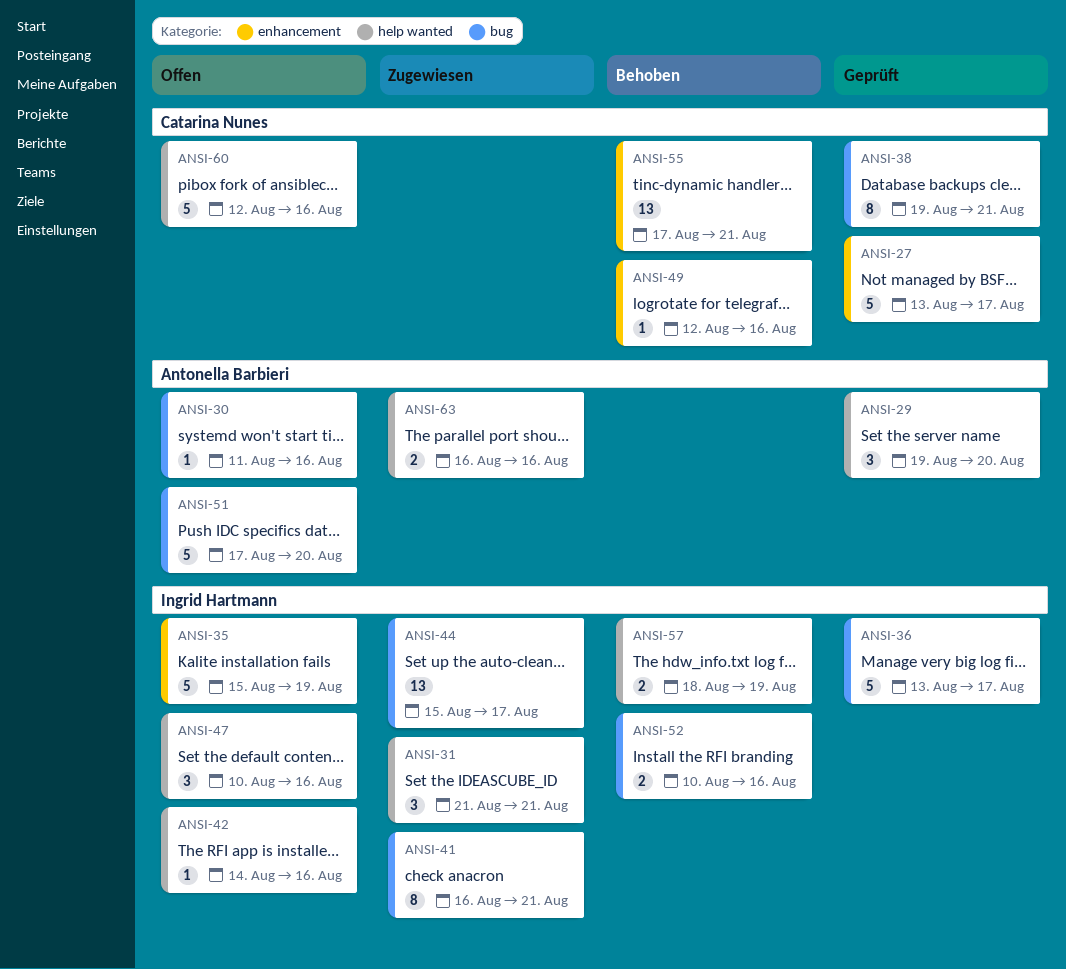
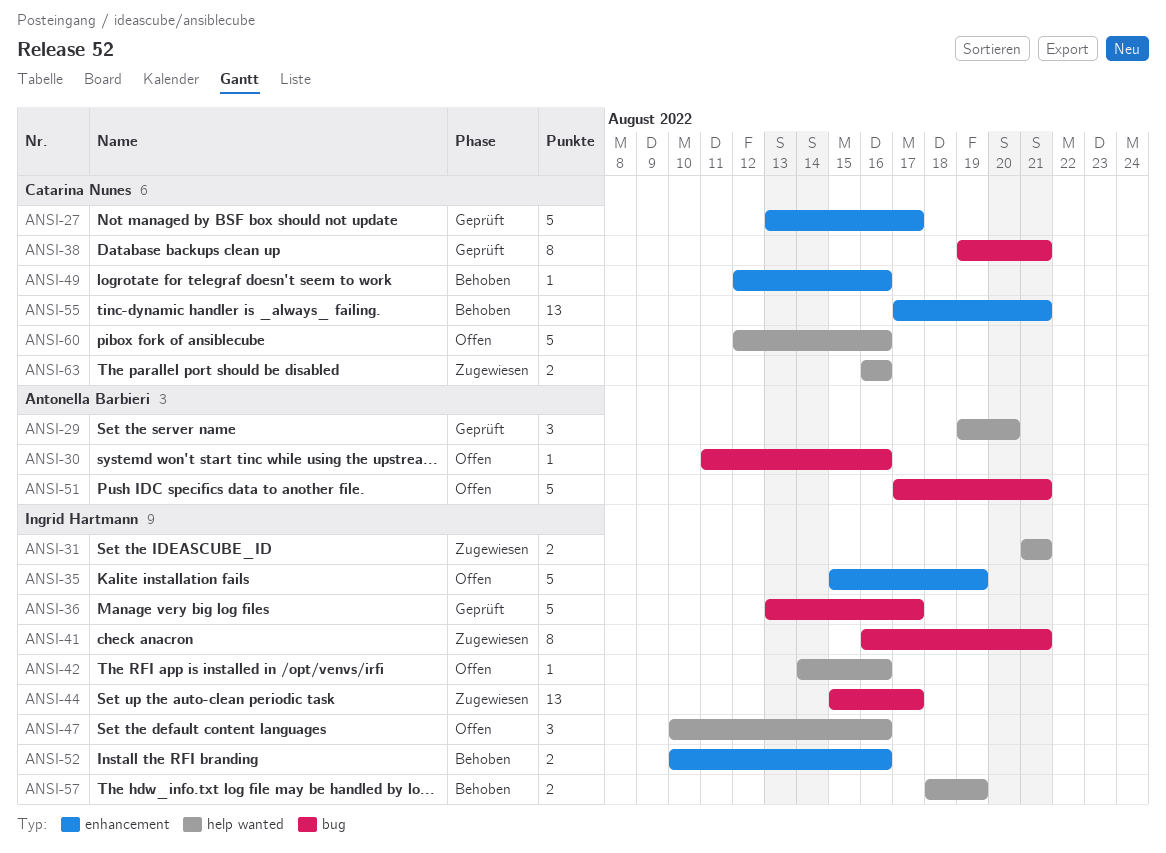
ANSI-31, estimate: 3 -> 2
ANSI-51, due: Aug 20 -> Aug 21
ANSI-52, label: bug -> enhancement
ANSI-63, owner: Antonella Barbieri -> Catarina Nunes

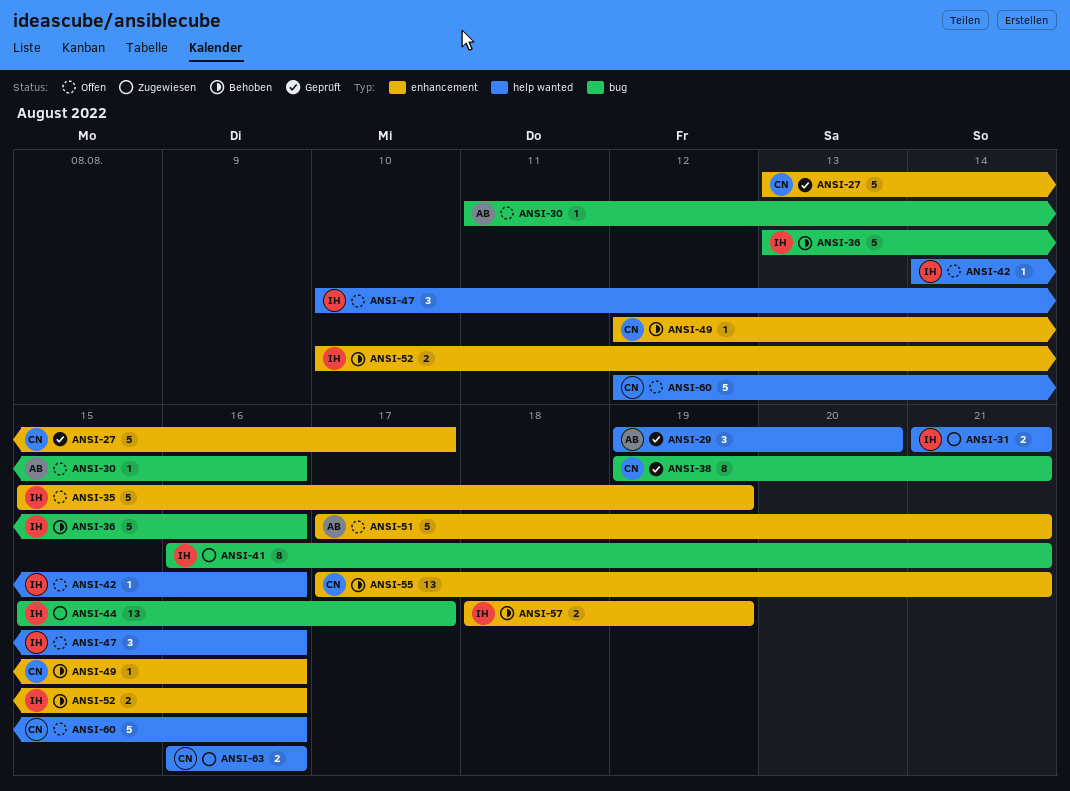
ANSI-36, status: Geprüft -> Behoben
ANSI-36, due: Aug 17 -> Aug 16
ANSI-51, label: bug -> enhancement
ANSI-57, label: help wanted -> enhancement

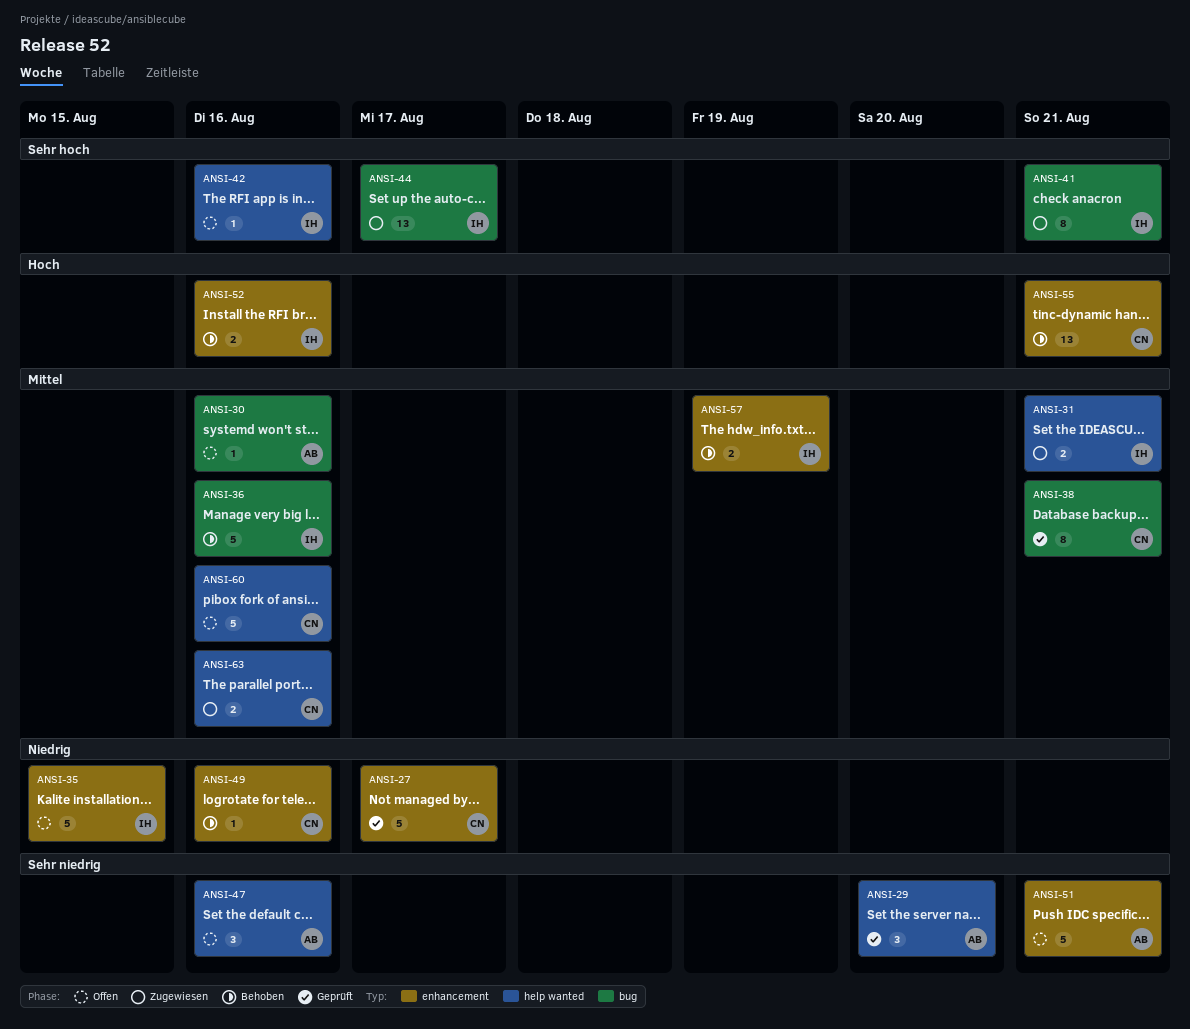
ANSI-35, due: Aug 19 -> Aug 15
ANSI-47, owner: IH -> AB

